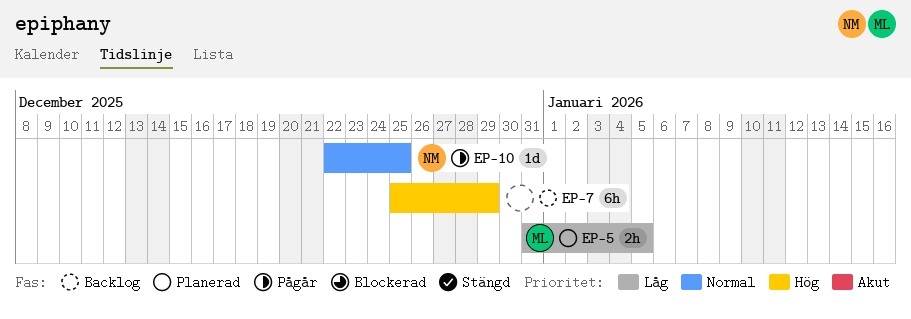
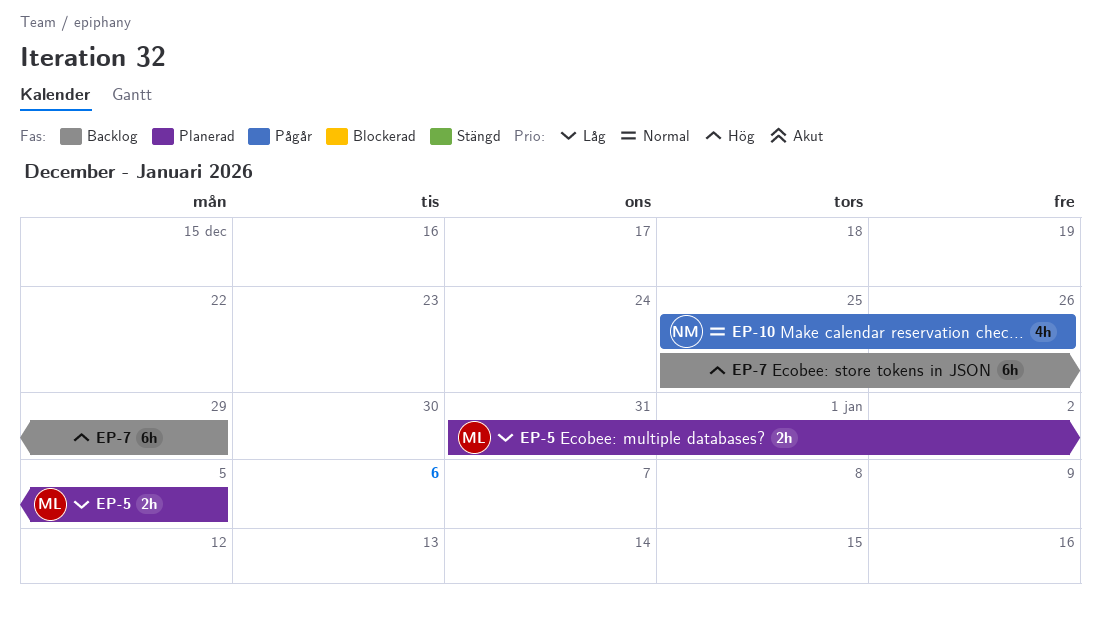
EP-10, estimate: 1d -> 4h
EP-10, start: Dec 22 -> Dec 25
EP-10, due: Dec 25 -> Dec 26

